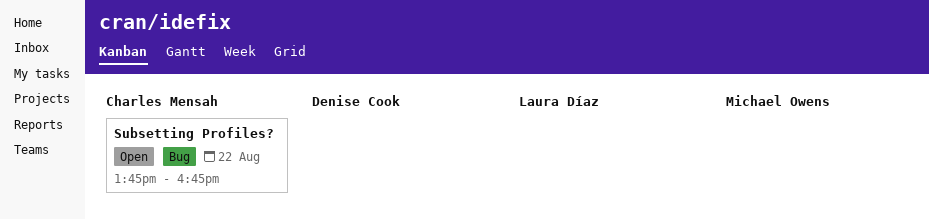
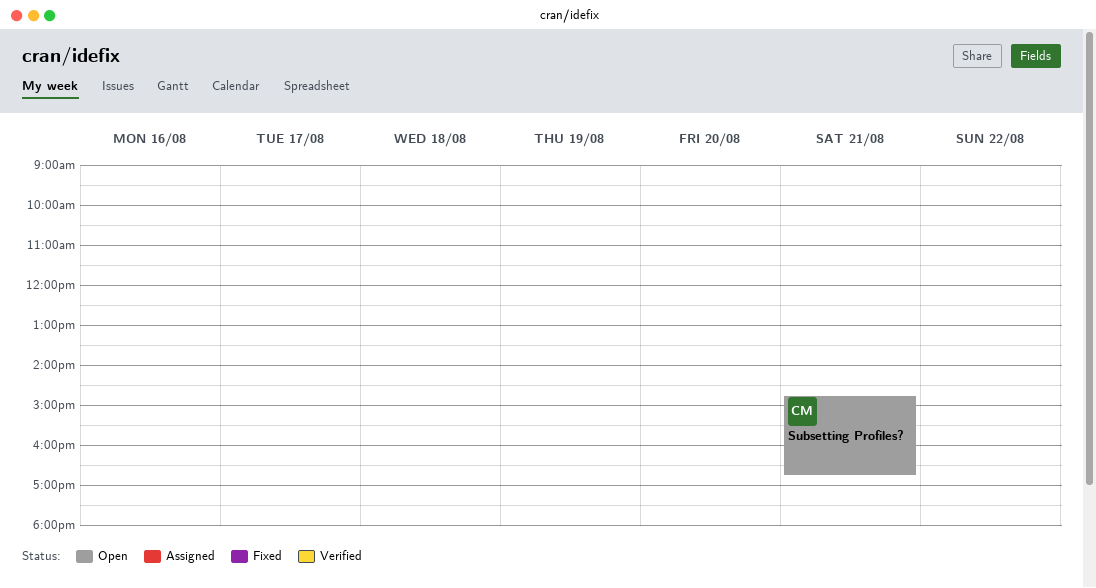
Subsetting Profiles?, day: Aug 22 -> Aug 21
Subsetting Profiles?, begins: 13:45 -> 14:45

